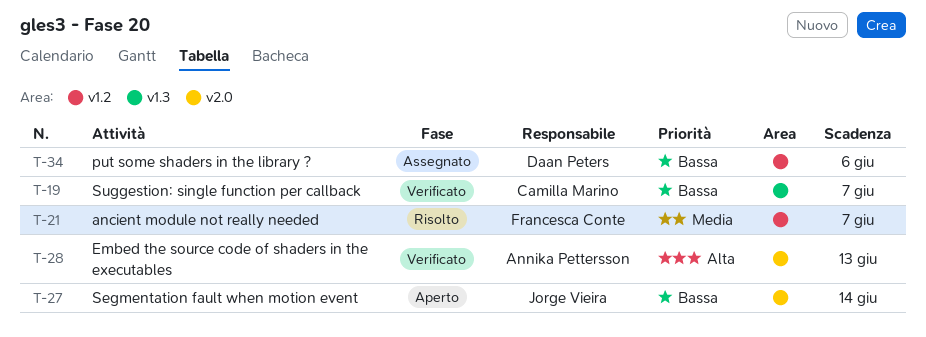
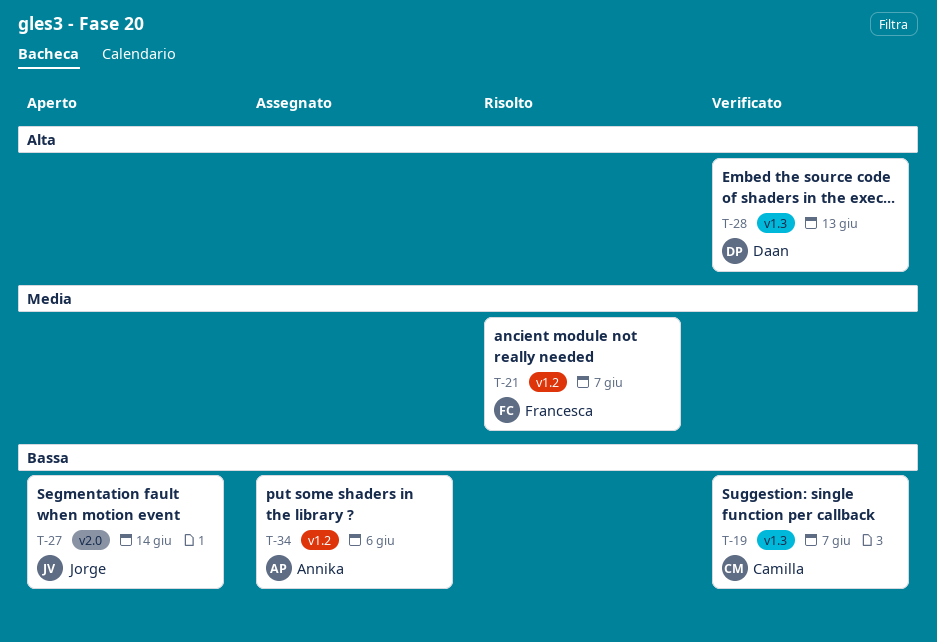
T-28, owner: Annika Pettersson -> Daan Peters
T-28, label: v2.0 -> v1.3
T-34, owner: Daan Peters -> Annika Pettersson

